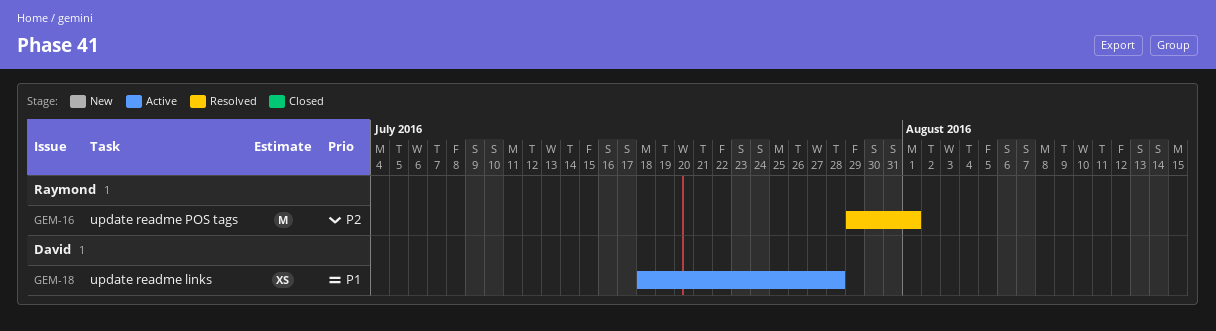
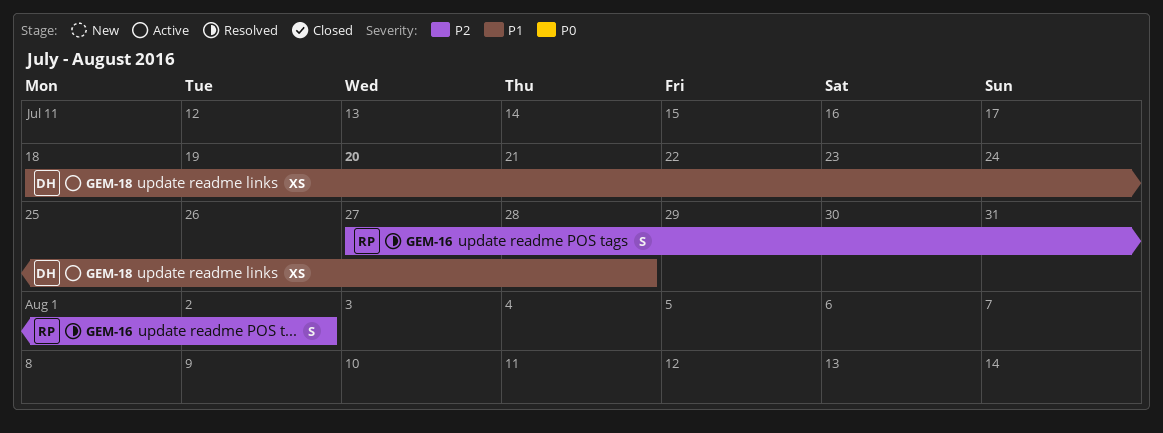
GEM-16, estimate: M -> S
GEM-16, start: Jul 29 -> Jul 27
GEM-16, due: Aug 1 -> Aug 2

